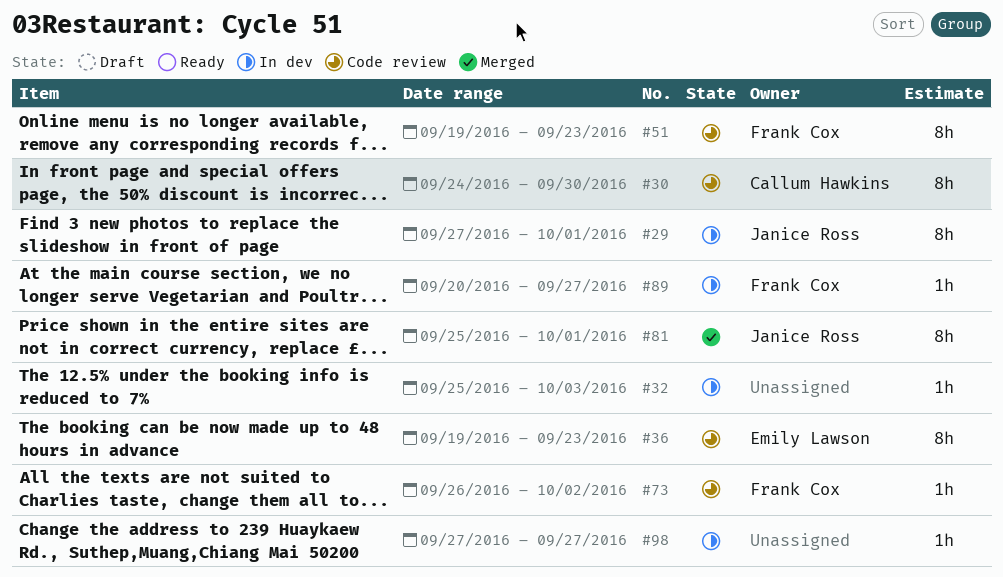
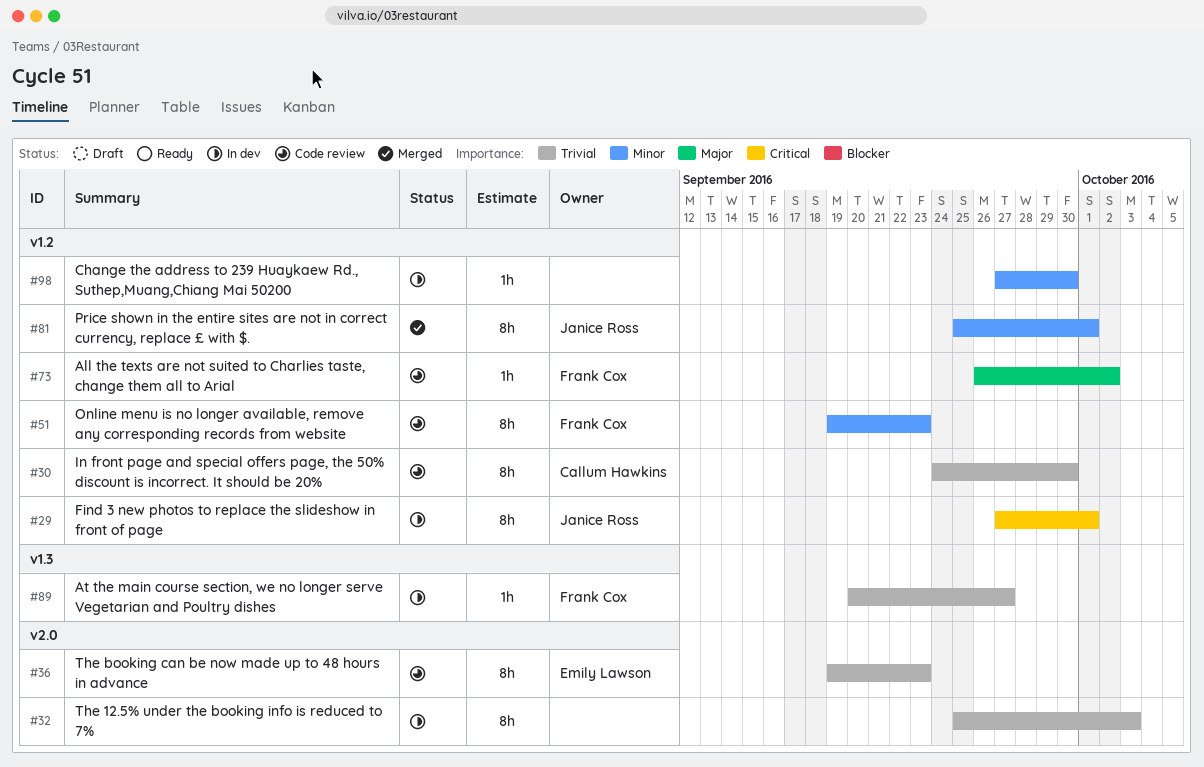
#32, estimate: 1h -> 8h
#98, due: Sep 27 -> Sep 30

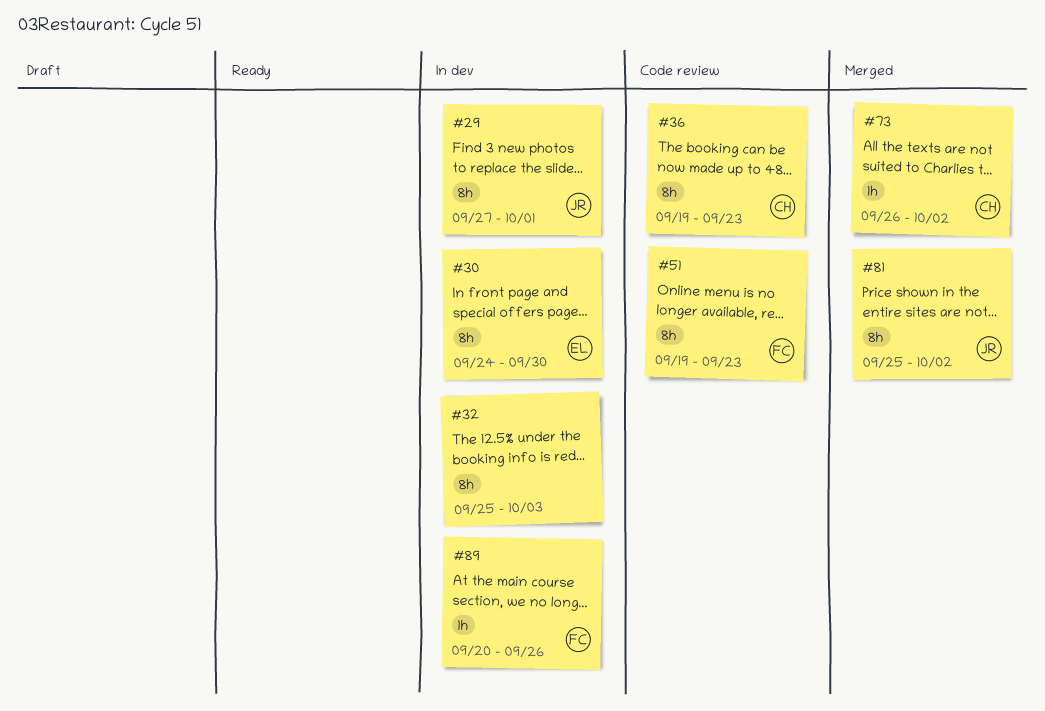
#30, status: Code review -> In dev
#30, owner: Callum Hawkins -> Emily Lawson
#36, owner: Emily Lawson -> Callum Hawkins
#73, status: Code review -> Merged
#73, owner: Frank Cox -> Callum Hawkins
#81, due: Oct 1 -> Oct 2
#89, due: Sep 27 -> Sep 26
#98: present -> none

